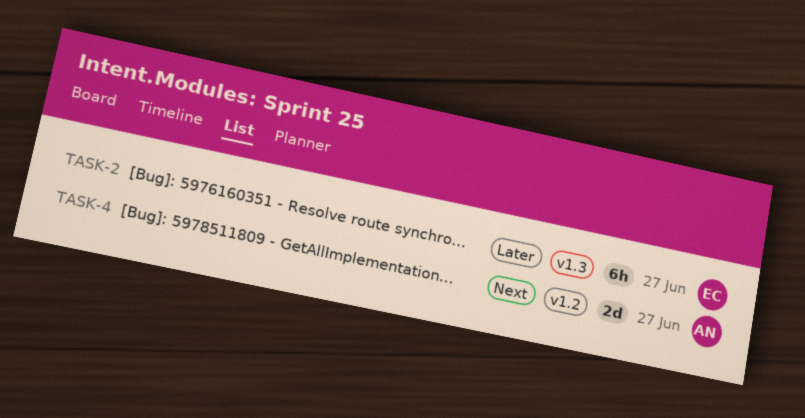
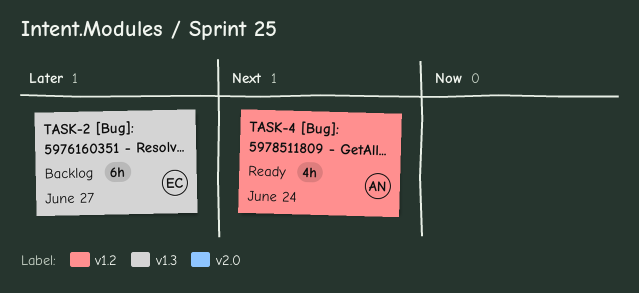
TASK-4, estimate: 2d -> 4h
TASK-4, due: Jun 27 -> Jun 24

